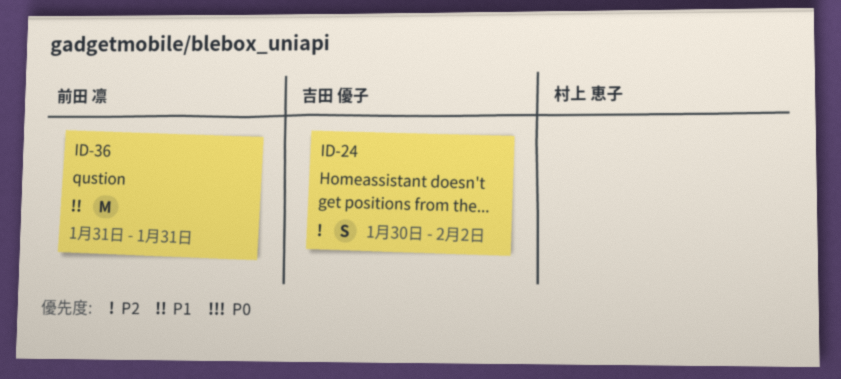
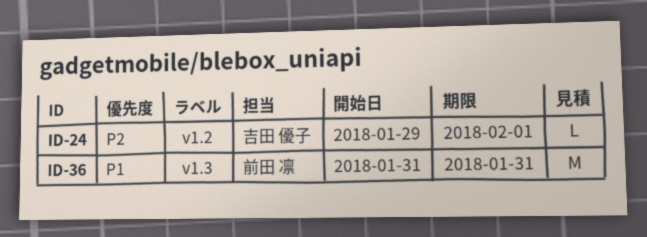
ID-24, estimate: S -> L
ID-24, start: Jan 30 -> Jan 29
ID-24, due: Feb 2 -> Feb 1

